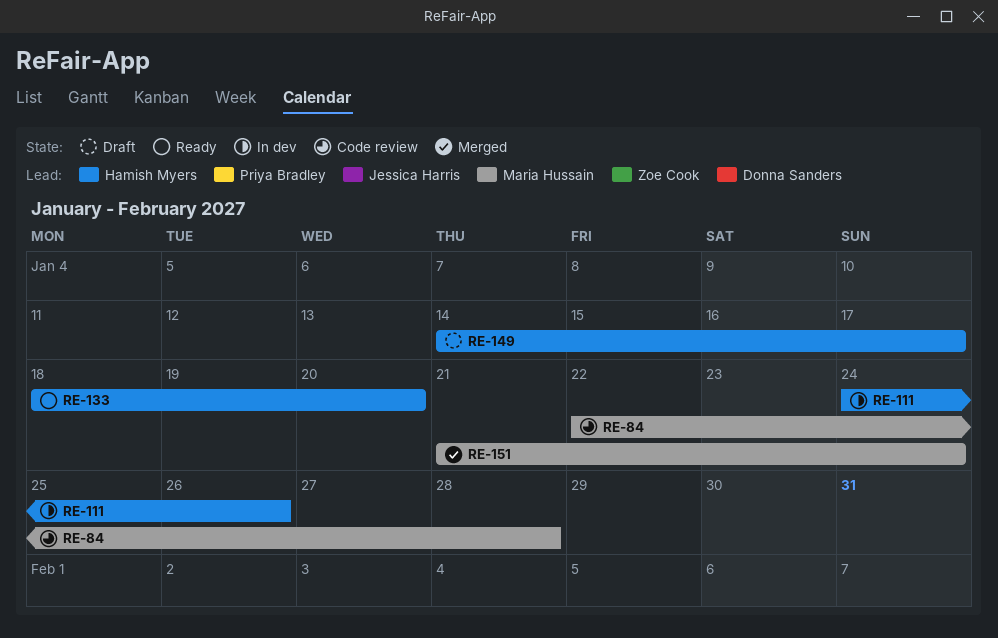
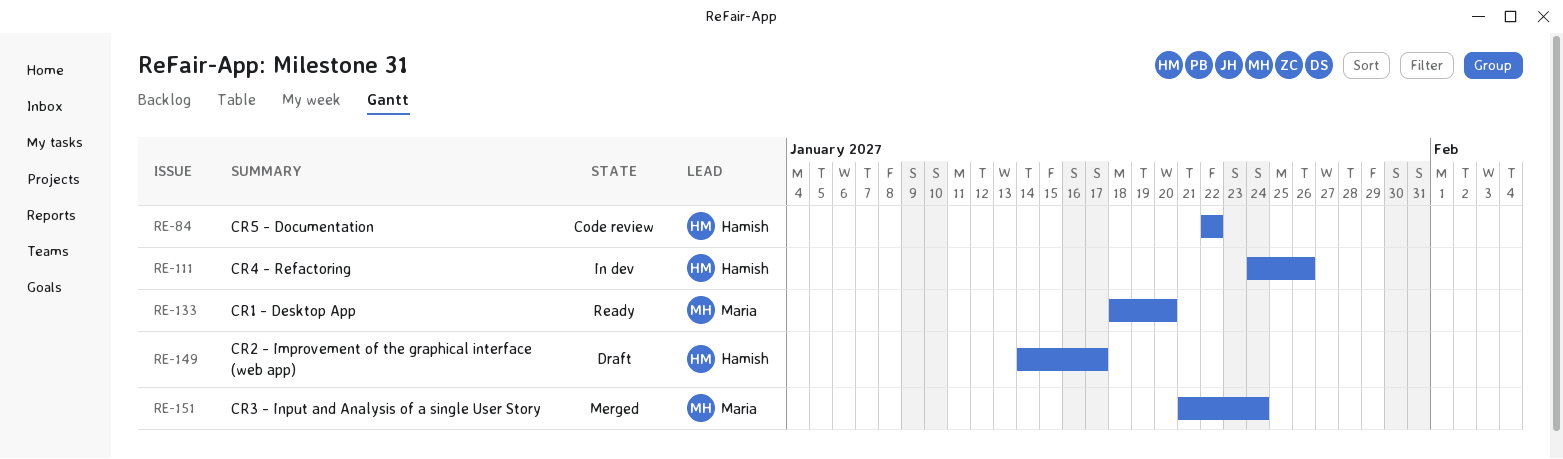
RE-84, owner: Maria Hussain -> Hamish Myers
RE-84, due: Jan 28 -> Jan 22
RE-133, owner: Hamish Myers -> Maria Hussain

